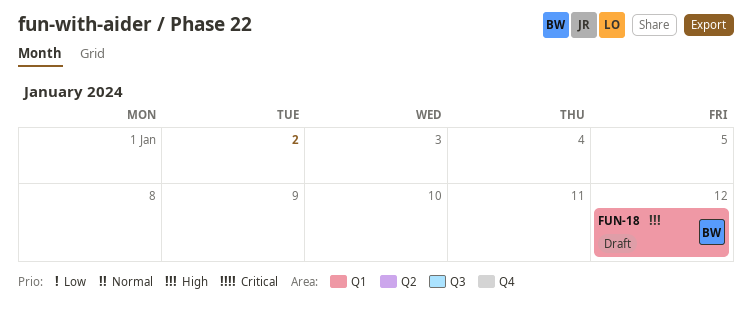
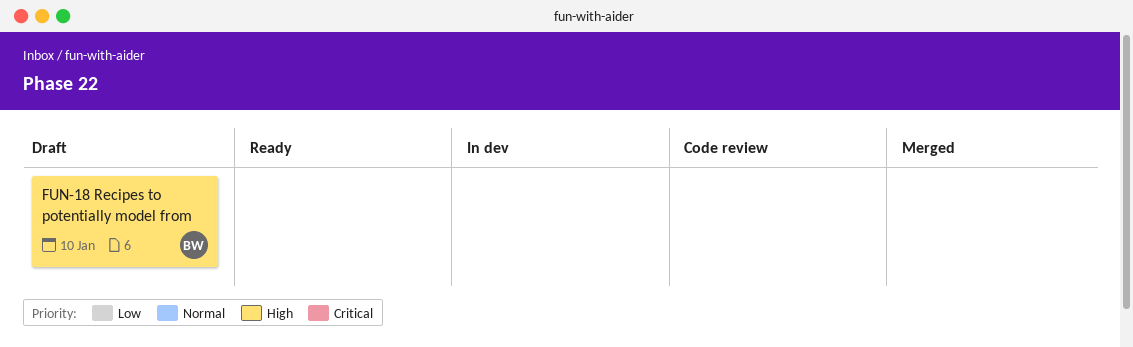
FUN-18, due: Jan 12 -> Jan 10

